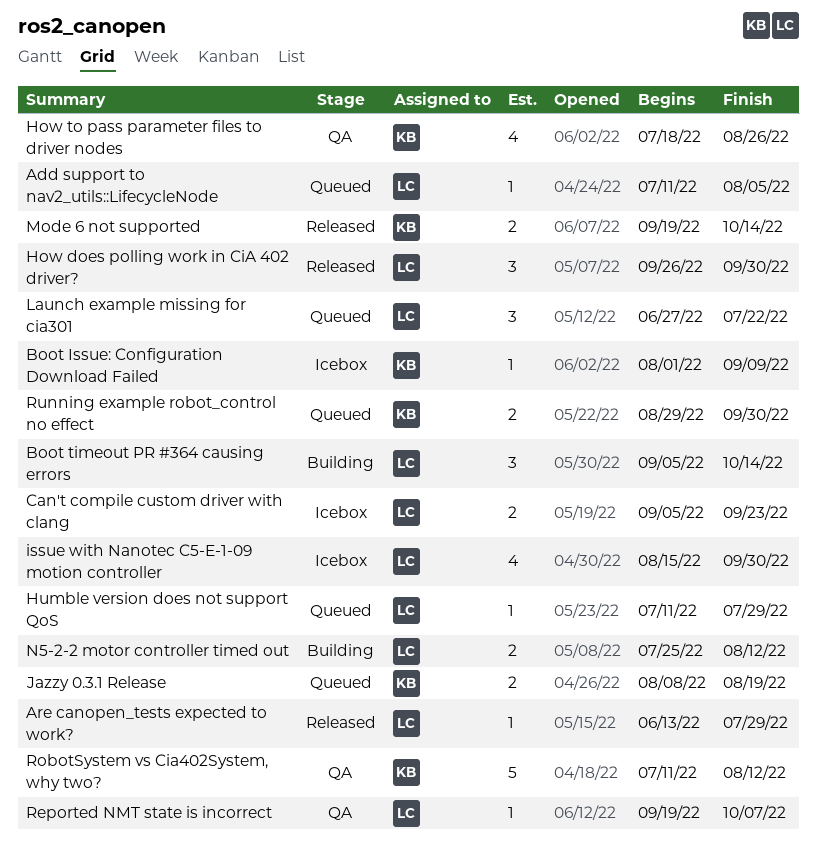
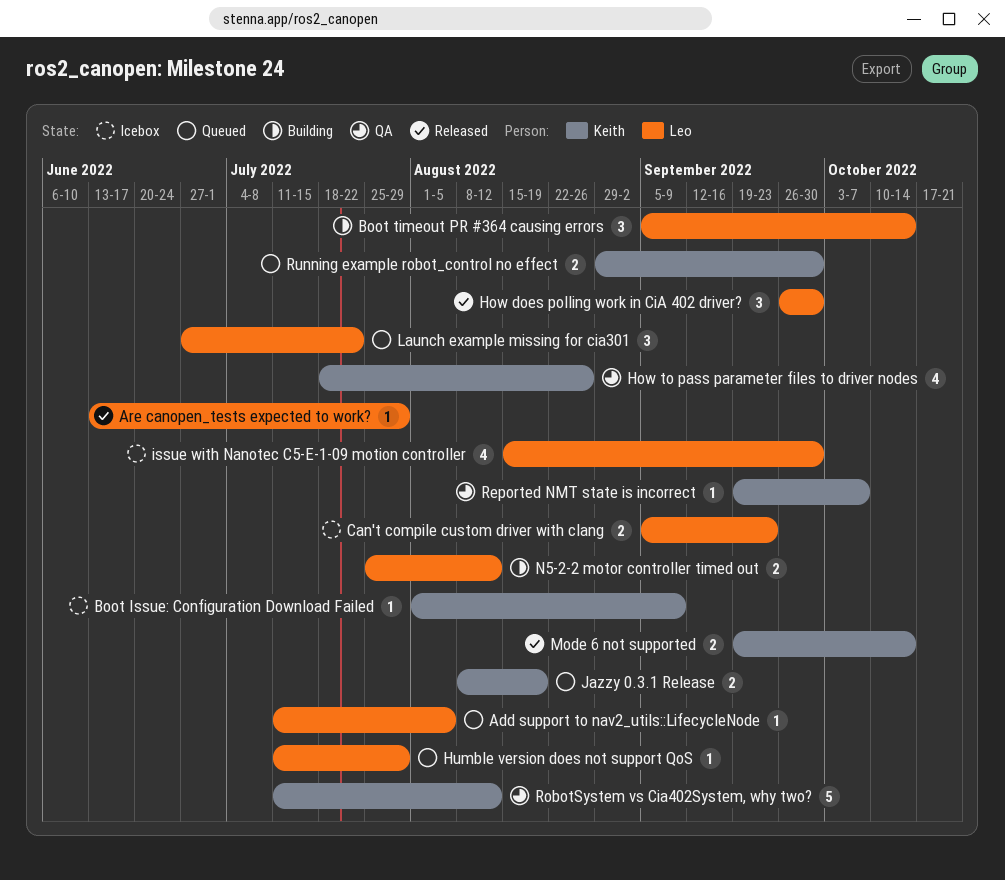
Reported NMT state is incorrect, owner: Leo -> Keith

